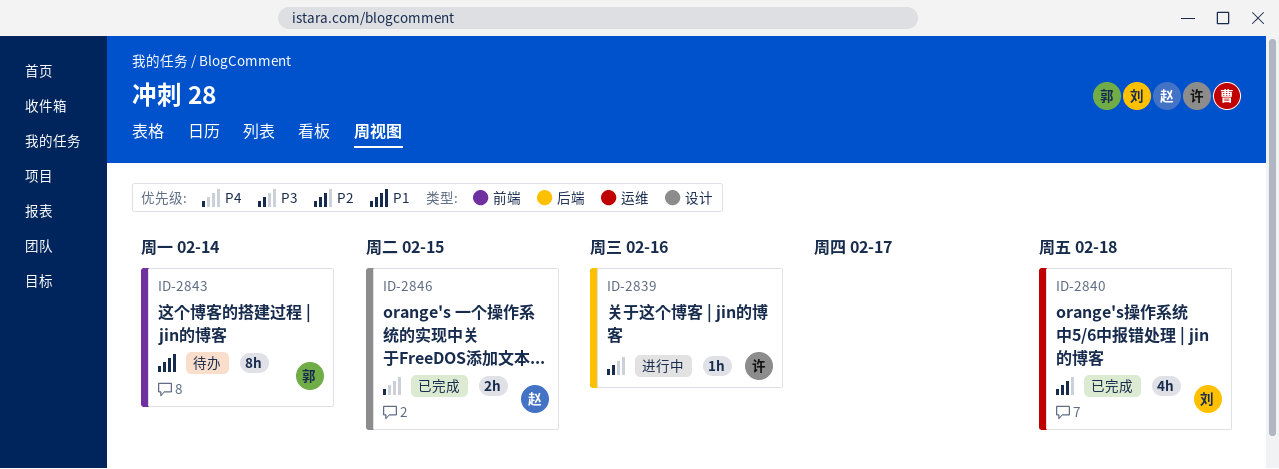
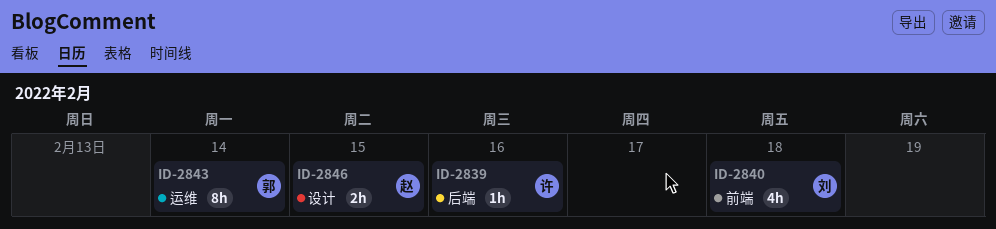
ID-2840, label: 运维 -> 前端
ID-2843, label: 前端 -> 运维

